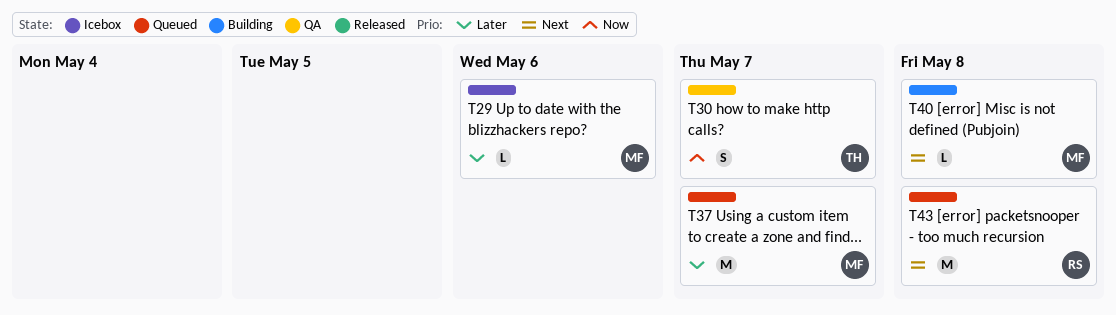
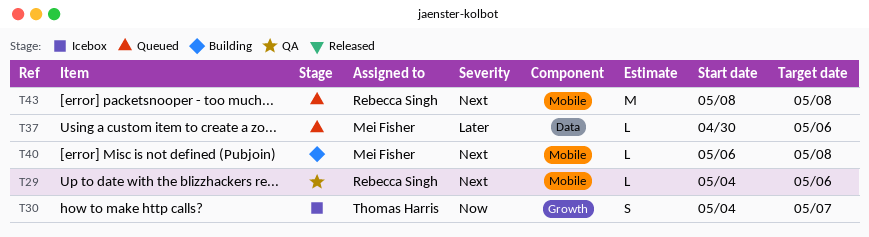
T29, status: Icebox -> QA
T29, owner: Mei Fisher -> Rebecca Singh
T29, priority: Later -> Next
T30, status: QA -> Icebox
T37, estimate: M -> L
T37, due: May 7 -> May 6

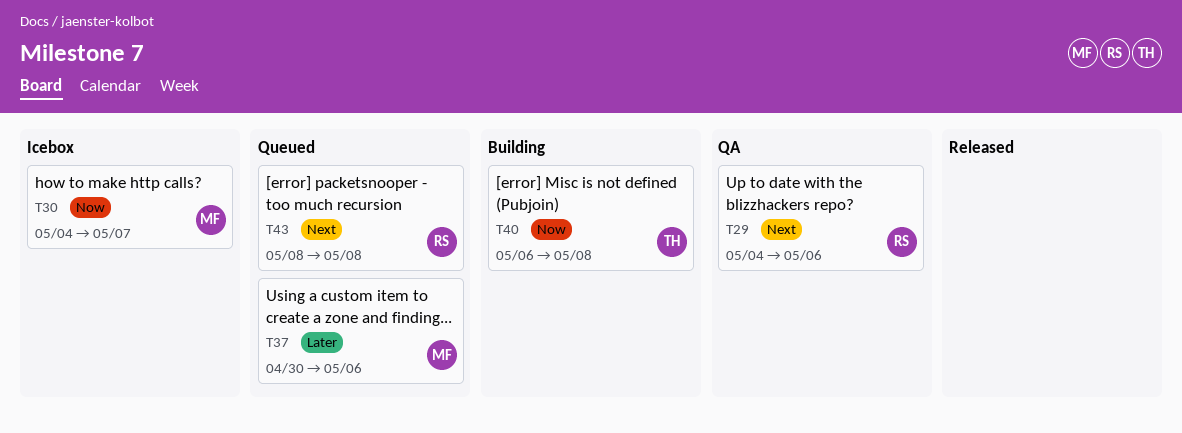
T30, owner: Thomas Harris -> Mei Fisher
T40, owner: Mei Fisher -> Thomas Harris
T40, priority: Next -> Now

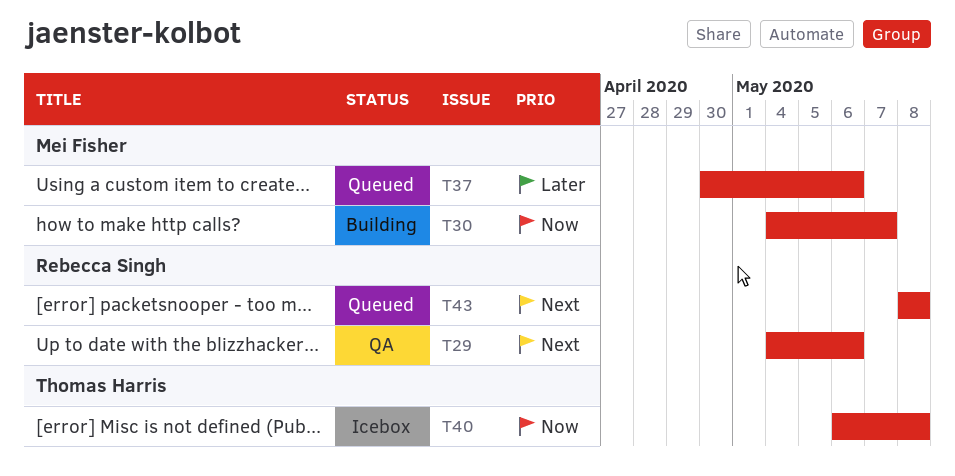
T30, status: Icebox -> Building
T40, status: Building -> Icebox

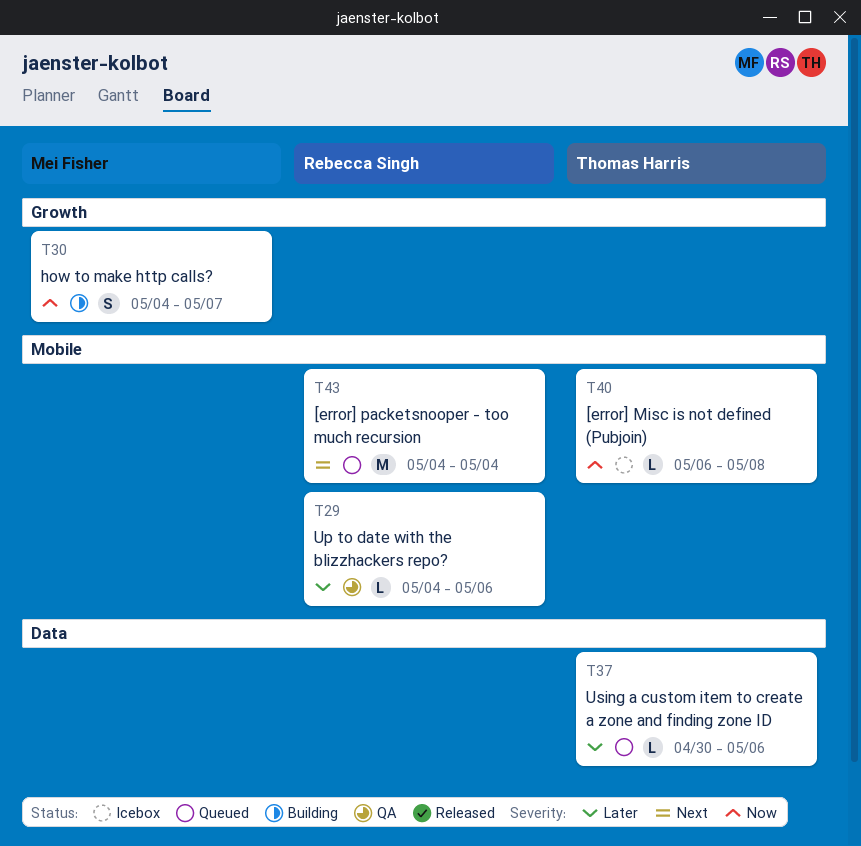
T29, priority: Next -> Later
T37, owner: Mei Fisher -> Thomas Harris
T43, start: May 8 -> May 4
T43, due: May 8 -> May 4

